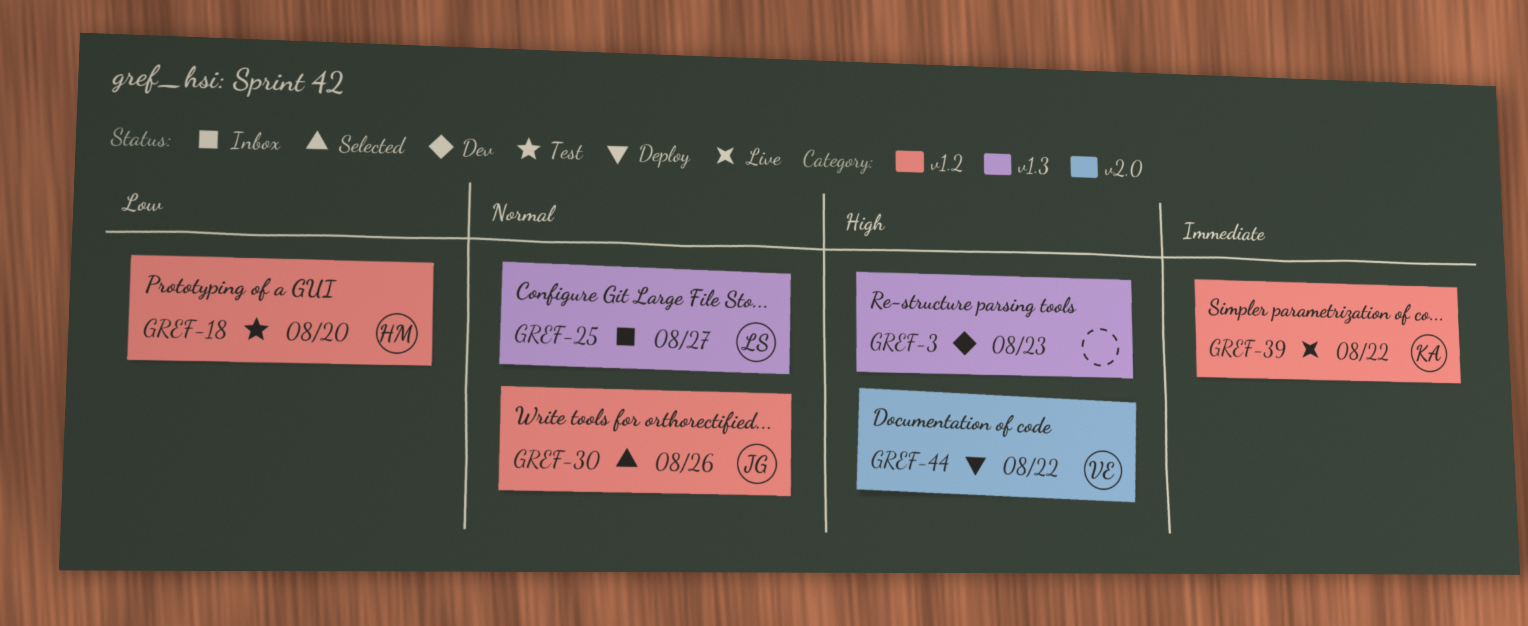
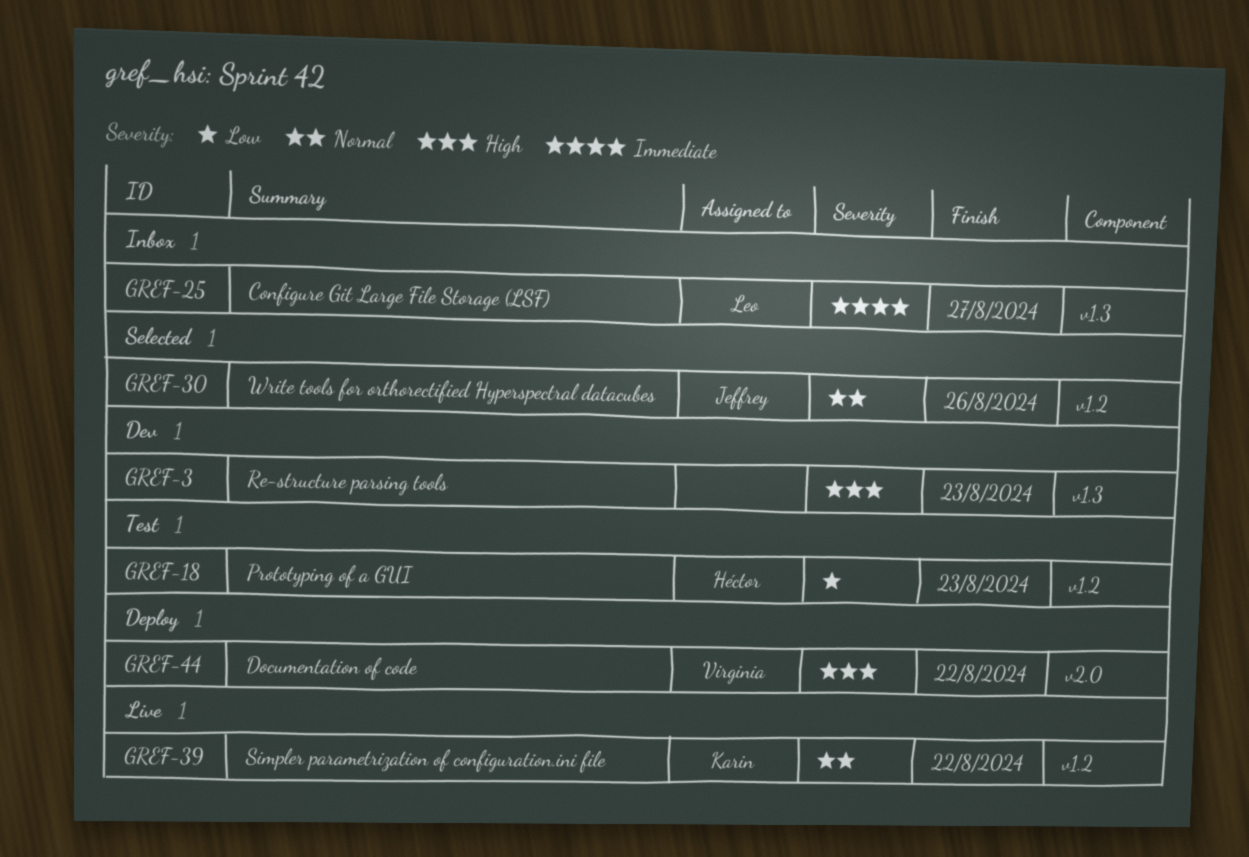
GREF-18, due: Aug 20 -> Aug 23
GREF-25, priority: Normal -> Immediate
GREF-39, priority: Immediate -> Normal

